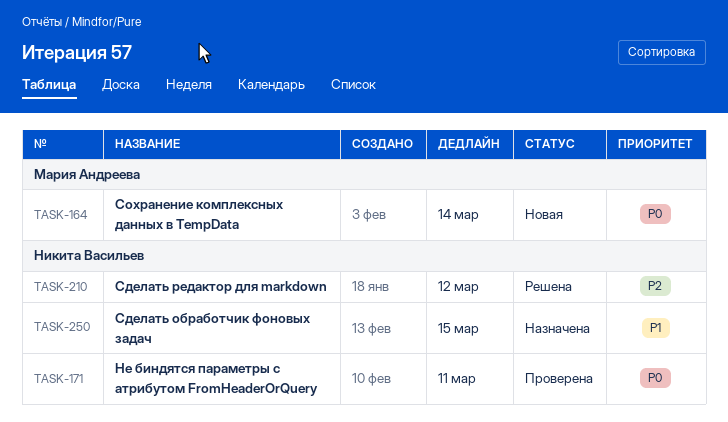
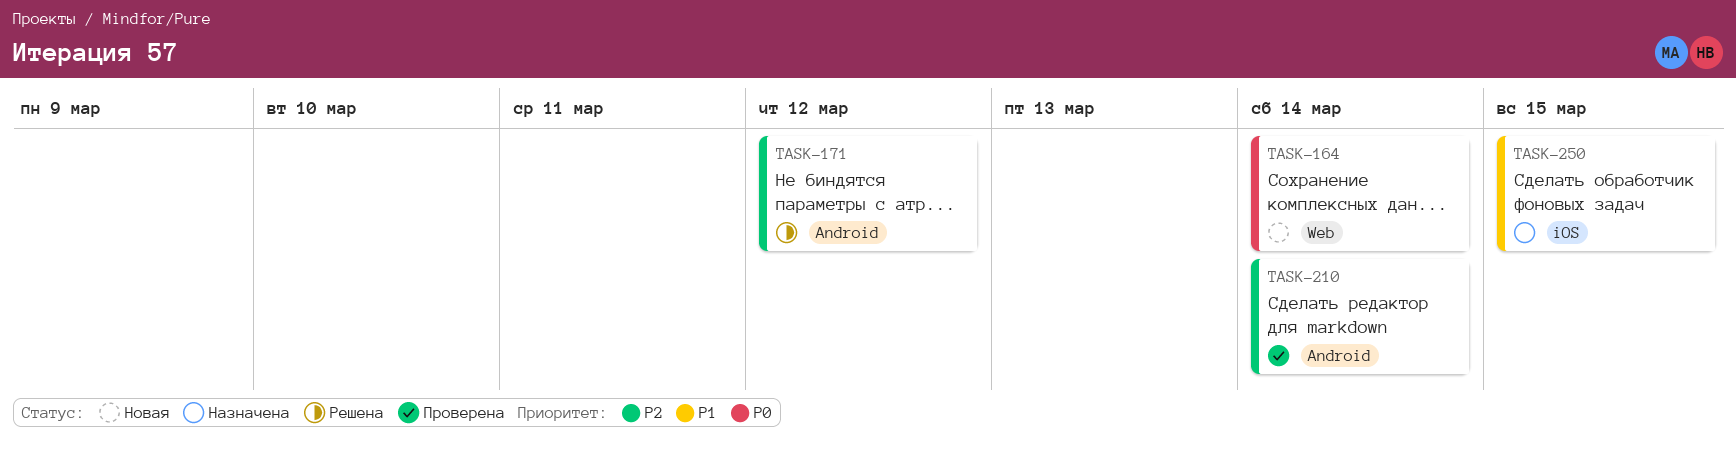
TASK-171, status: Проверена -> Решена
TASK-171, priority: P0 -> P2
TASK-171, due: Mar 11 -> Mar 12
TASK-210, status: Решена -> Проверена
TASK-210, due: Mar 12 -> Mar 14

